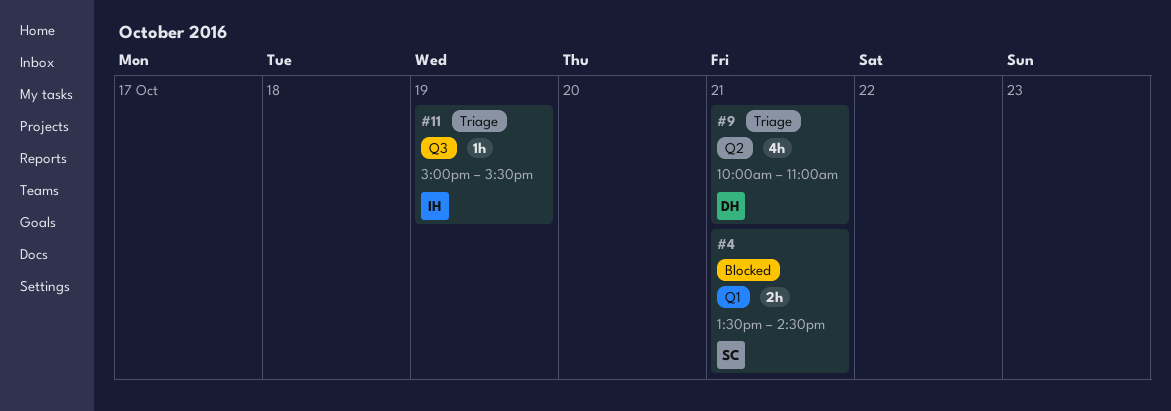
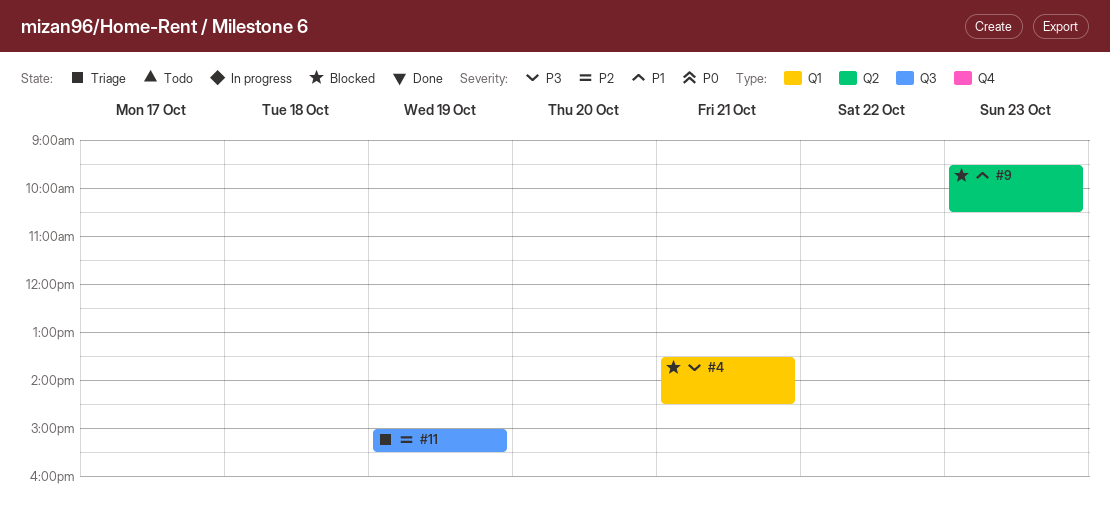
#9, status: Triage -> Blocked
#9, day: Oct 21 -> Oct 23
#9, begins: 10:00 -> 09:30
#9, ends: 11:00 -> 10:30

